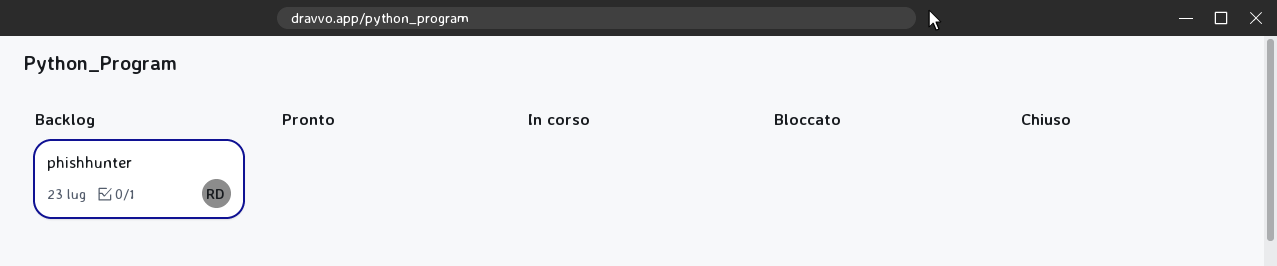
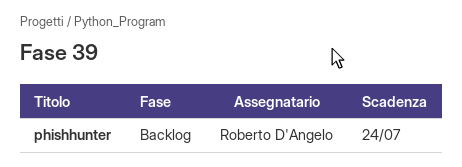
phishhunter, due: Jul 23 -> Jul 24

